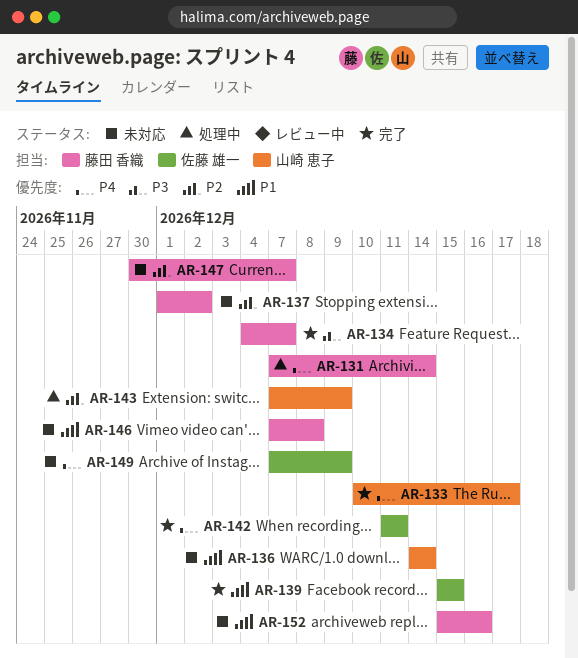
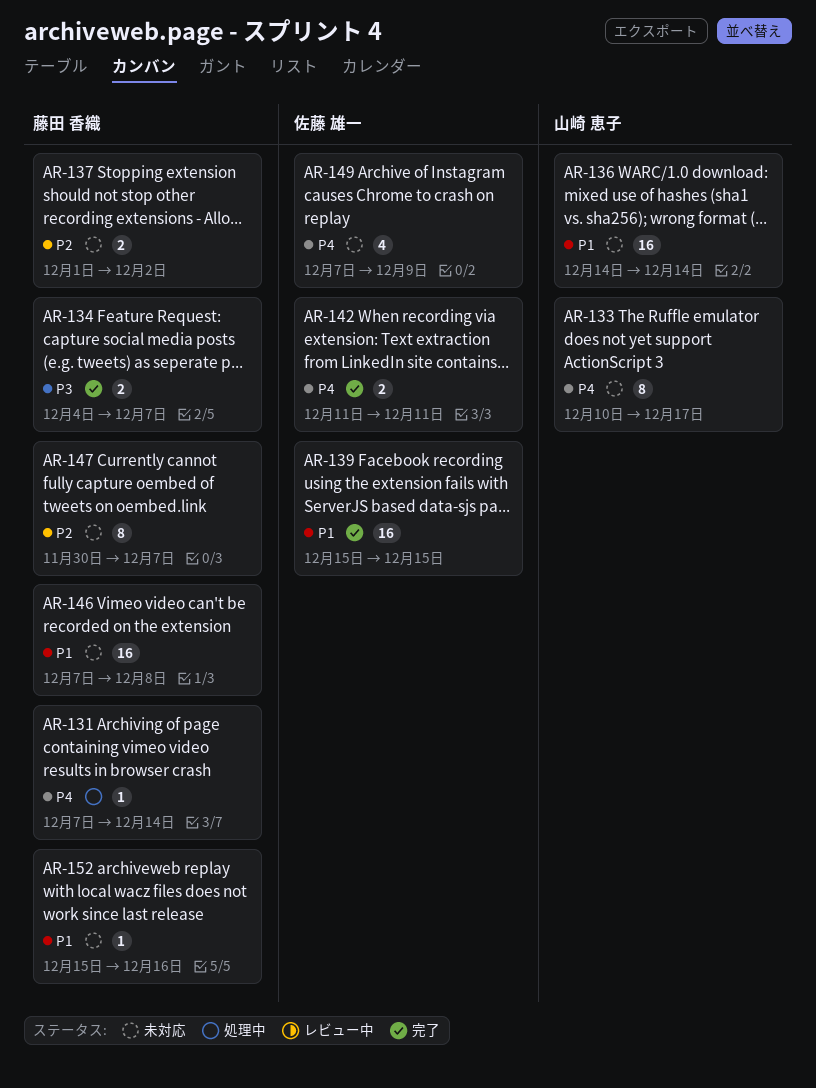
AR-133, status: 完了 -> 未対応
AR-143: present -> none

